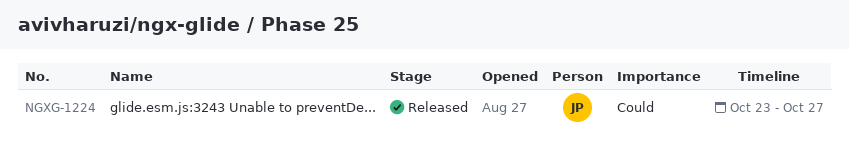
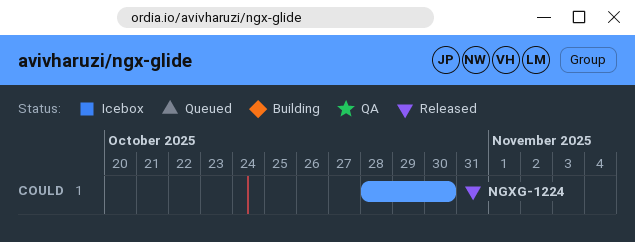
NGXG-1224, start: Oct 23 -> Oct 28
NGXG-1224, due: Oct 27 -> Oct 30

